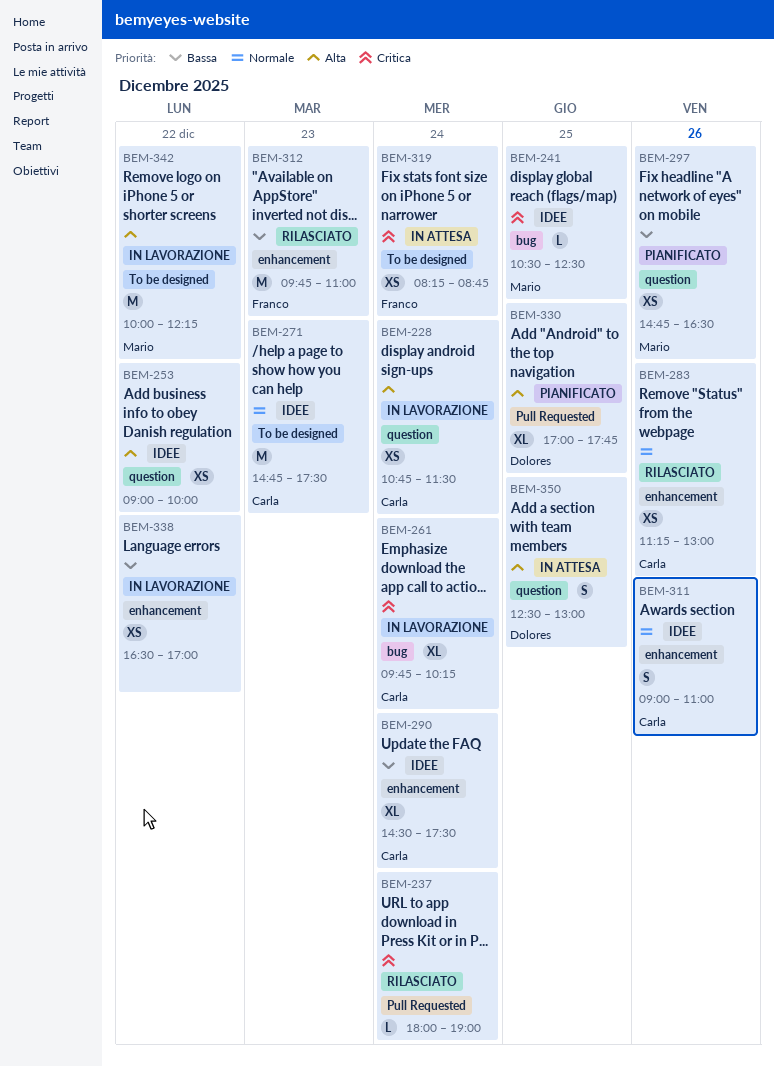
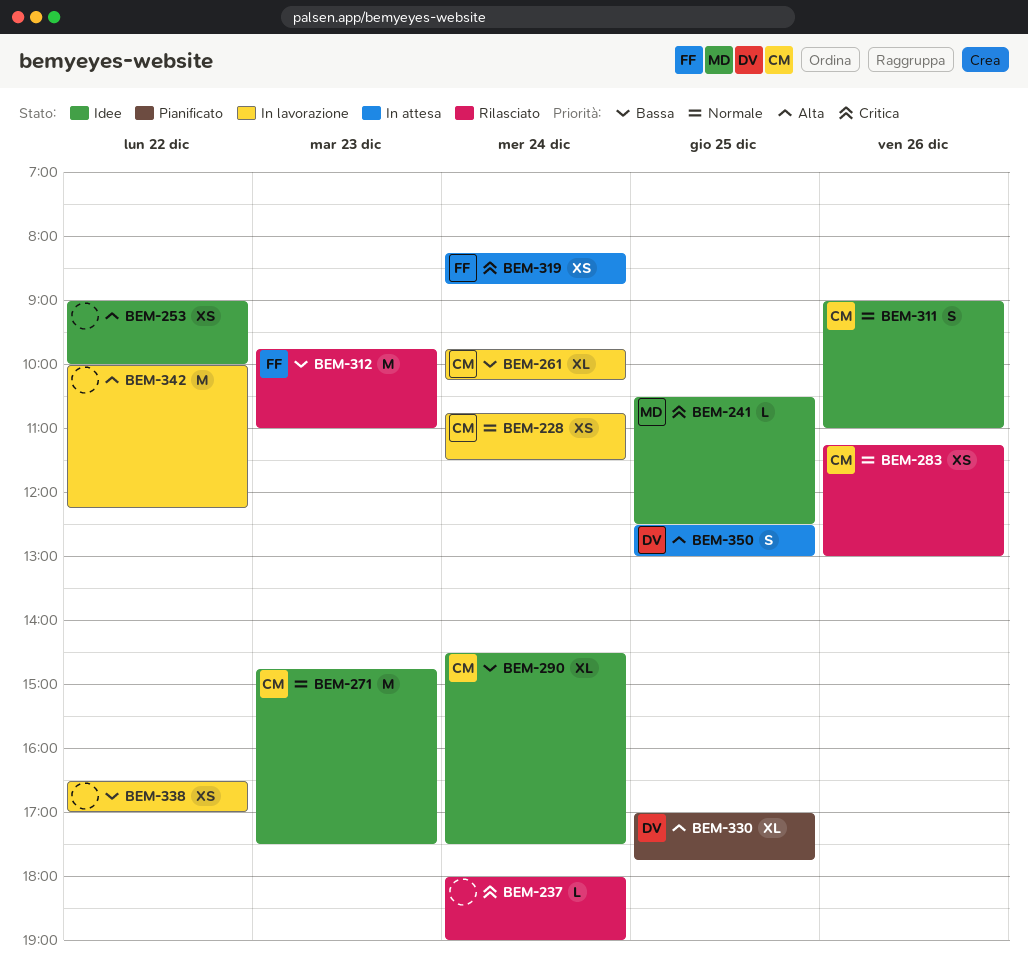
BEM-228, priority: Alta -> Normale
BEM-261, priority: Critica -> Bassa
BEM-297: present -> none
BEM-342, owner: Mario -> none

